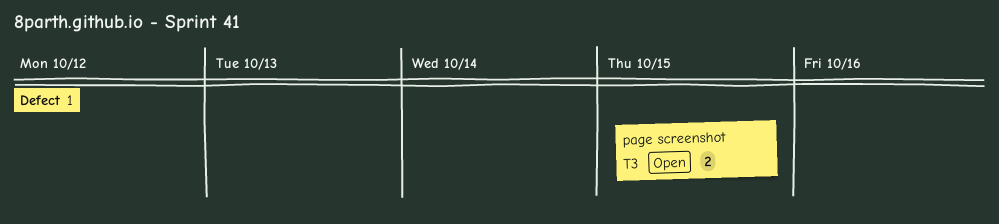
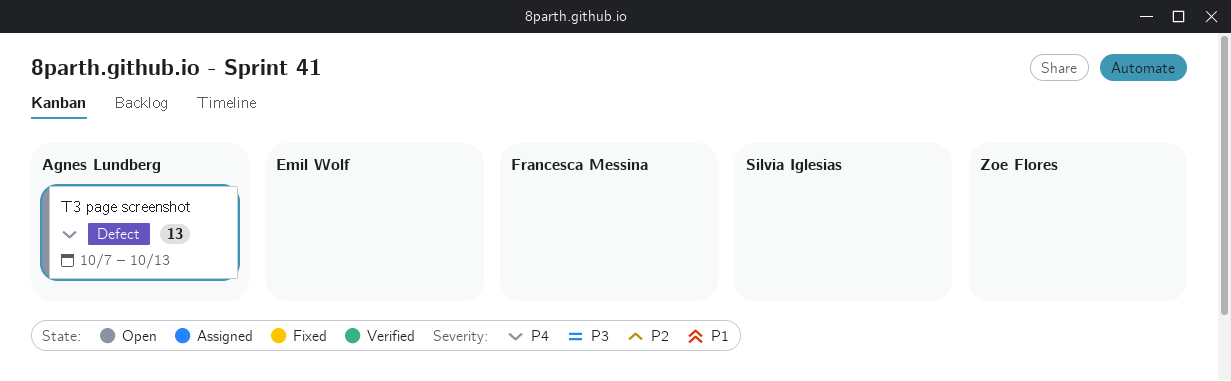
T3, estimate: 2 -> 13
T3, due: Oct 15 -> Oct 13

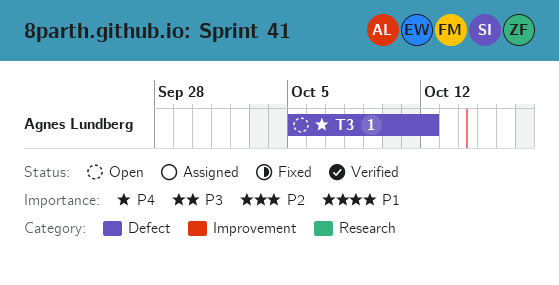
T3, estimate: 13 -> 1
T3, start: Oct 7 -> Oct 5
T3, due: Oct 13 -> Oct 12

